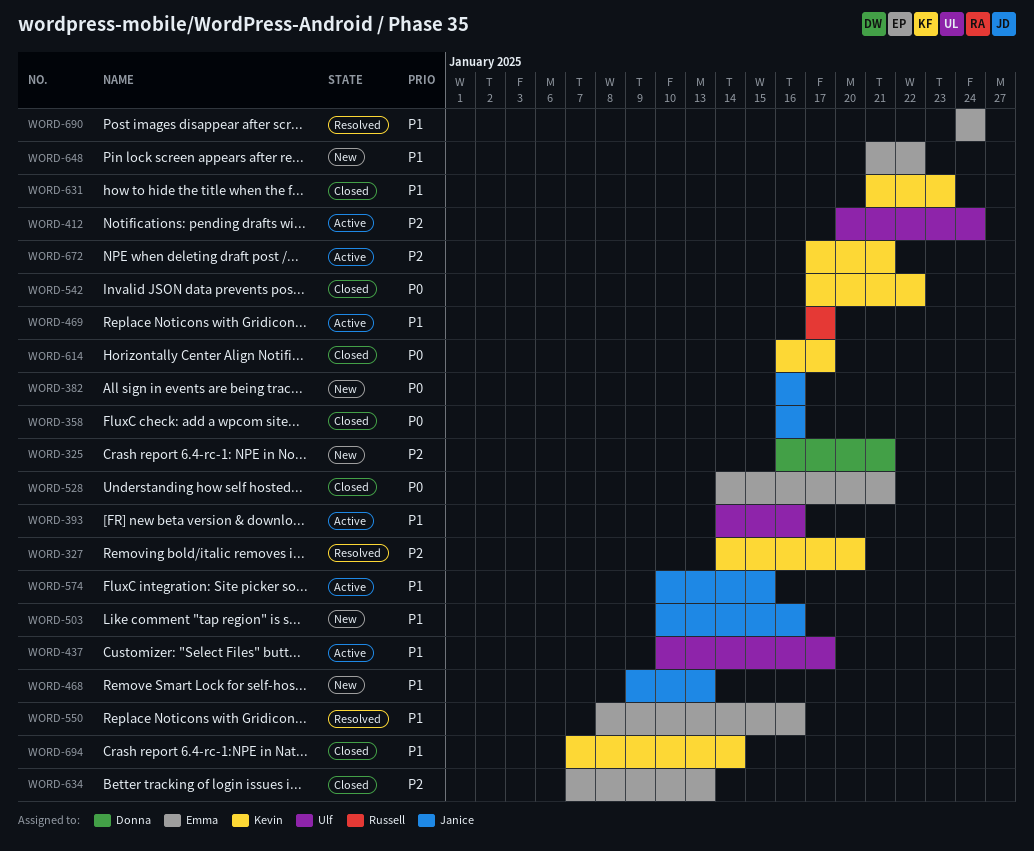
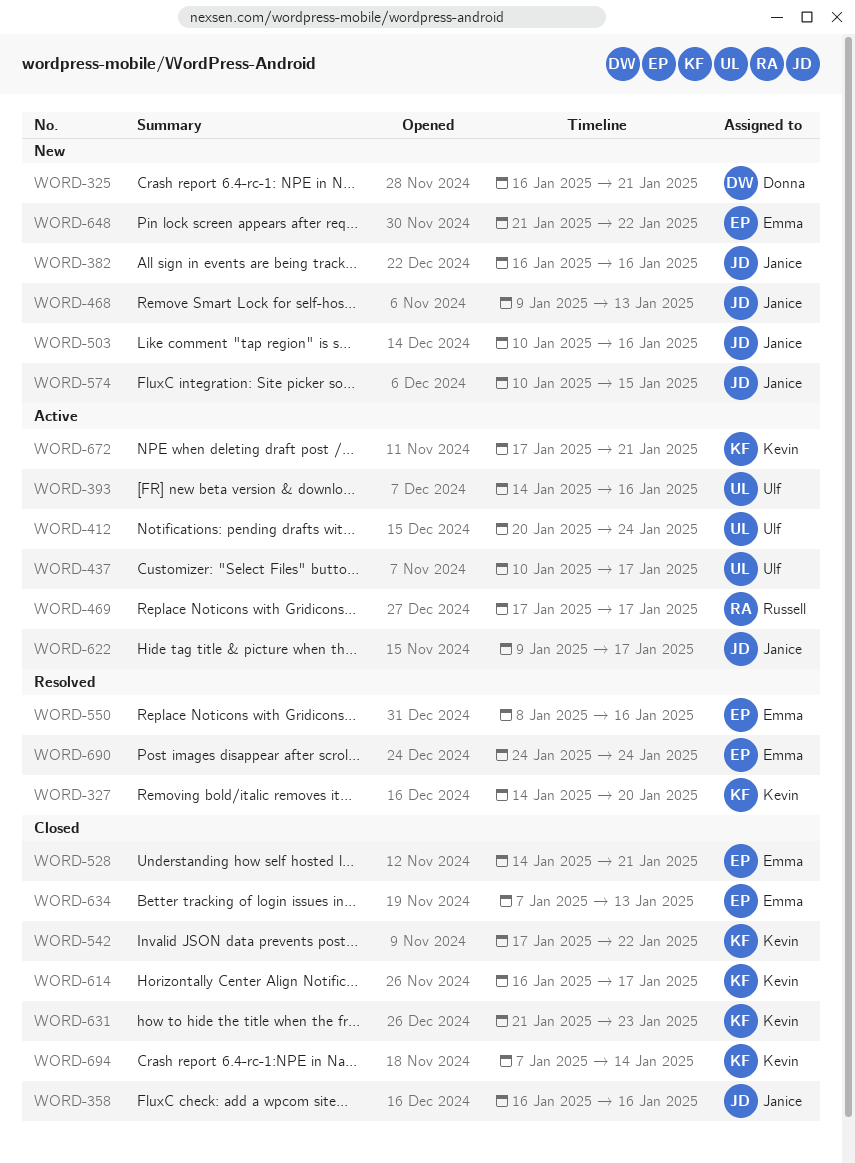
WORD-574, status: Active -> New
WORD-622: none -> present

